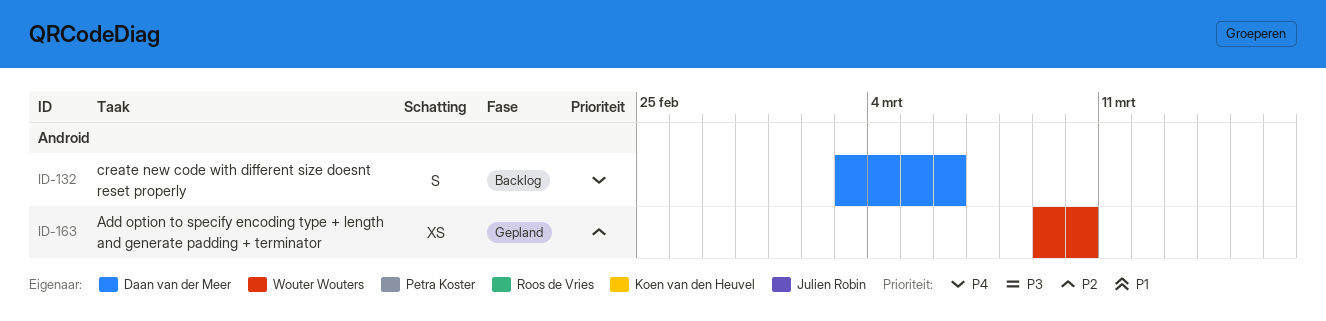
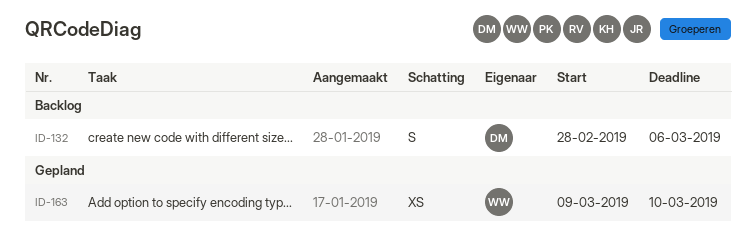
ID-132, start: Mar 3 -> Feb 28

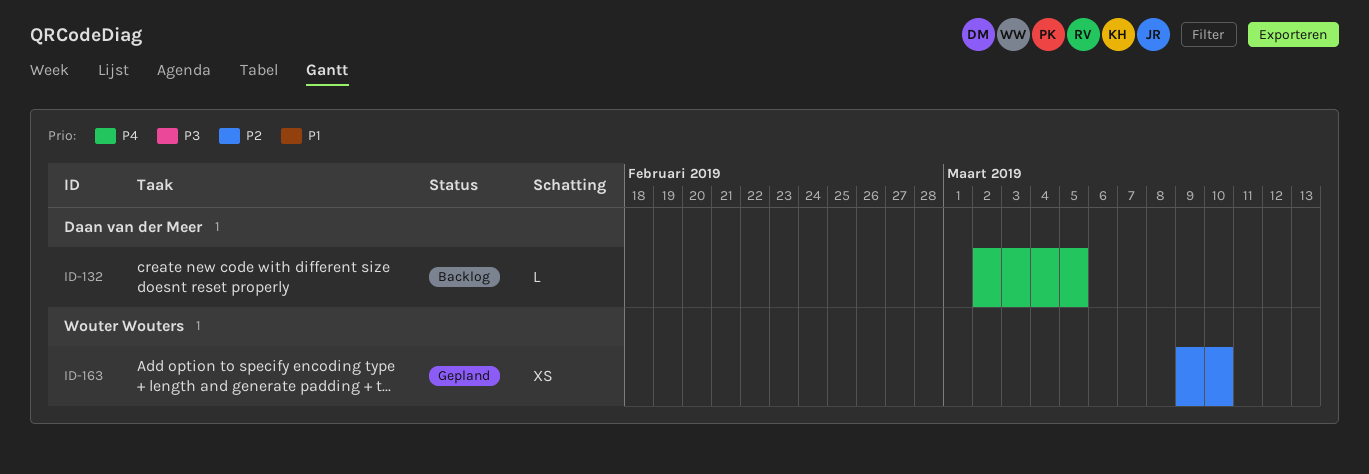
ID-132, estimate: S -> L
ID-132, start: Feb 28 -> Mar 2
ID-132, due: Mar 6 -> Mar 5

